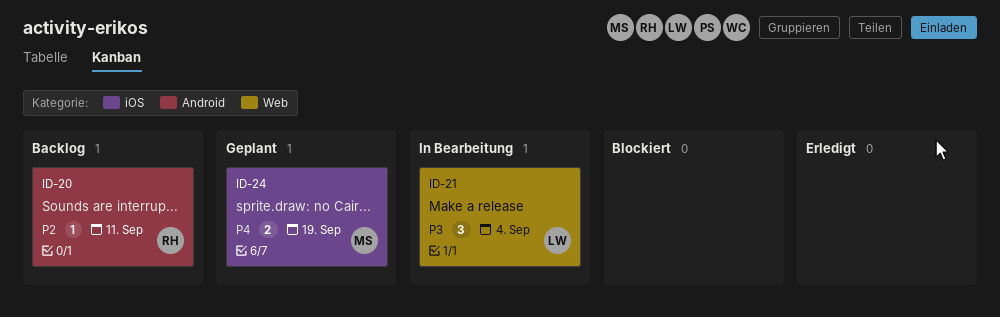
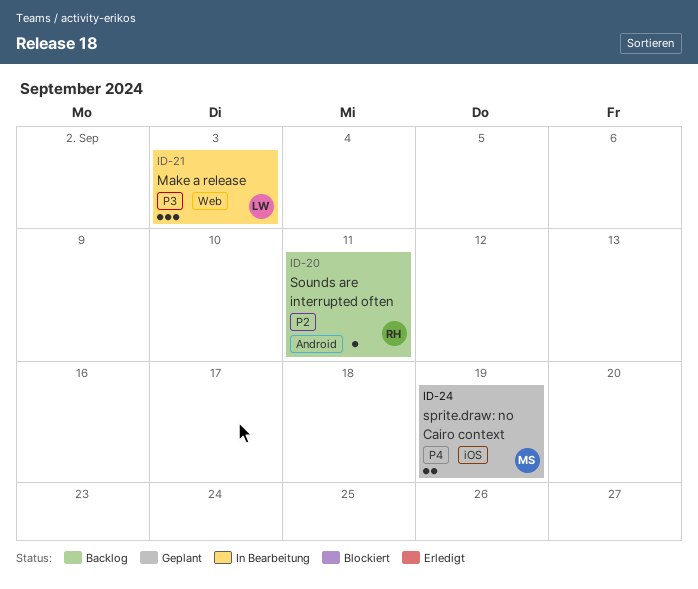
ID-21, due: Sep 4 -> Sep 3

